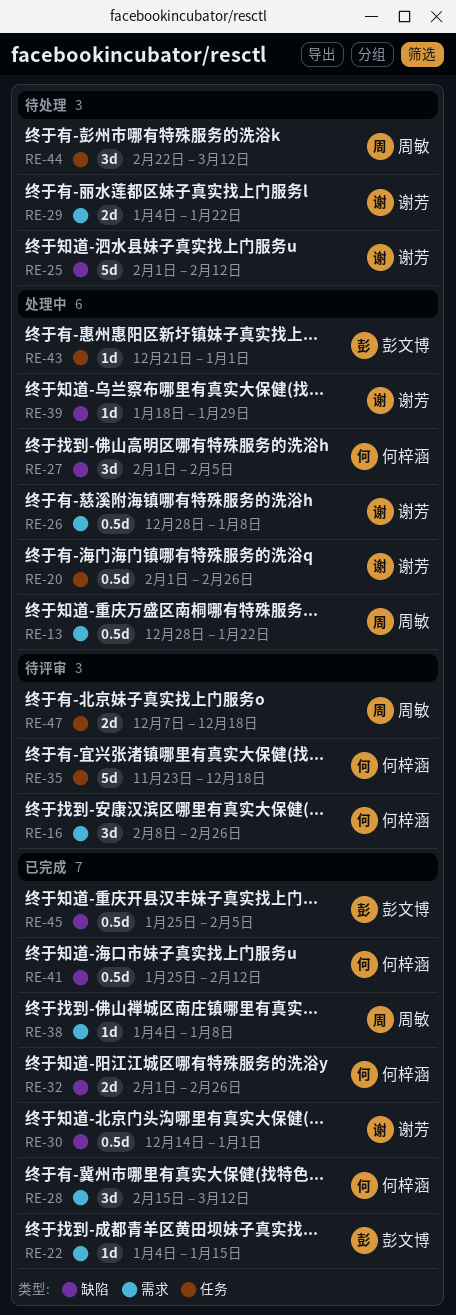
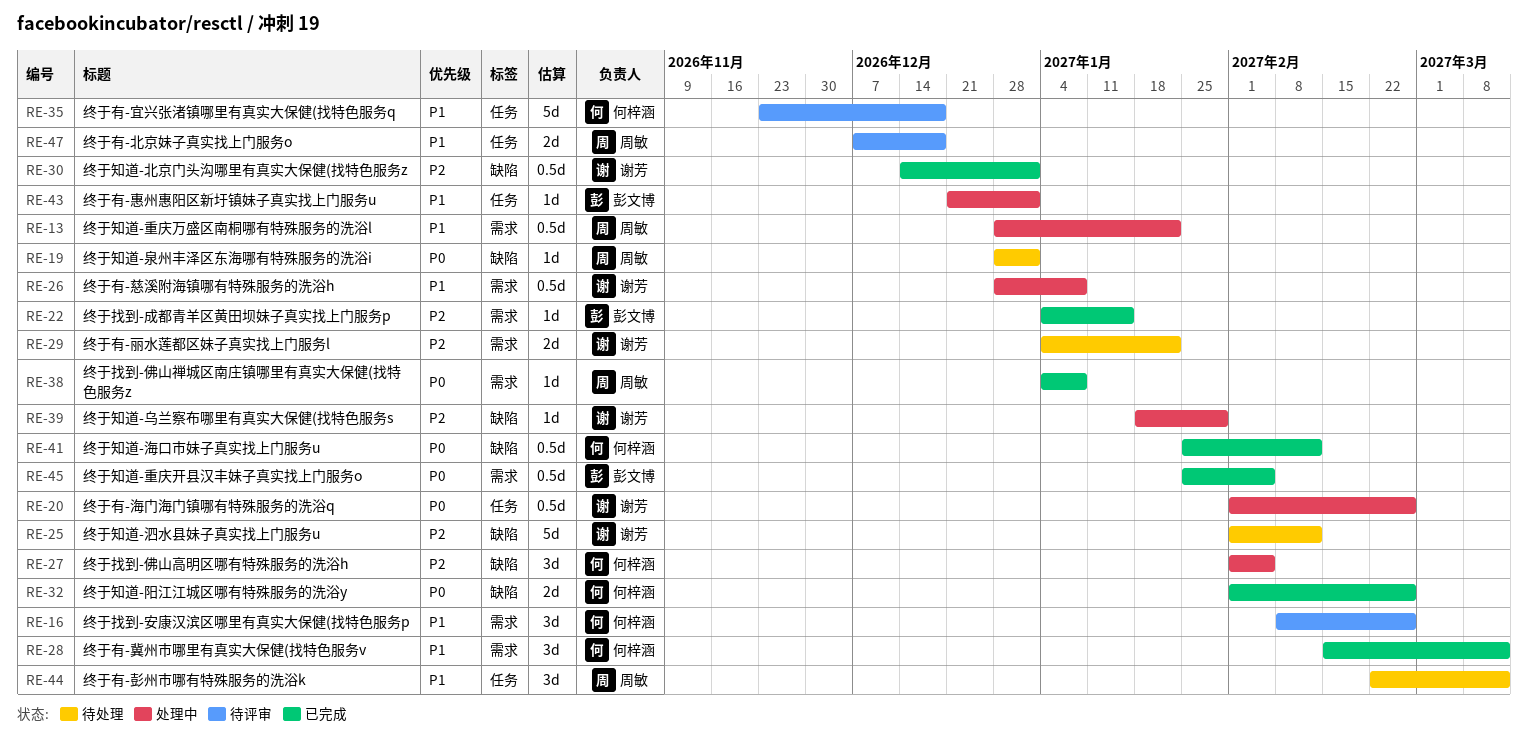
RE-19: none -> present
RE-45, label: 缺陷 -> 需求

